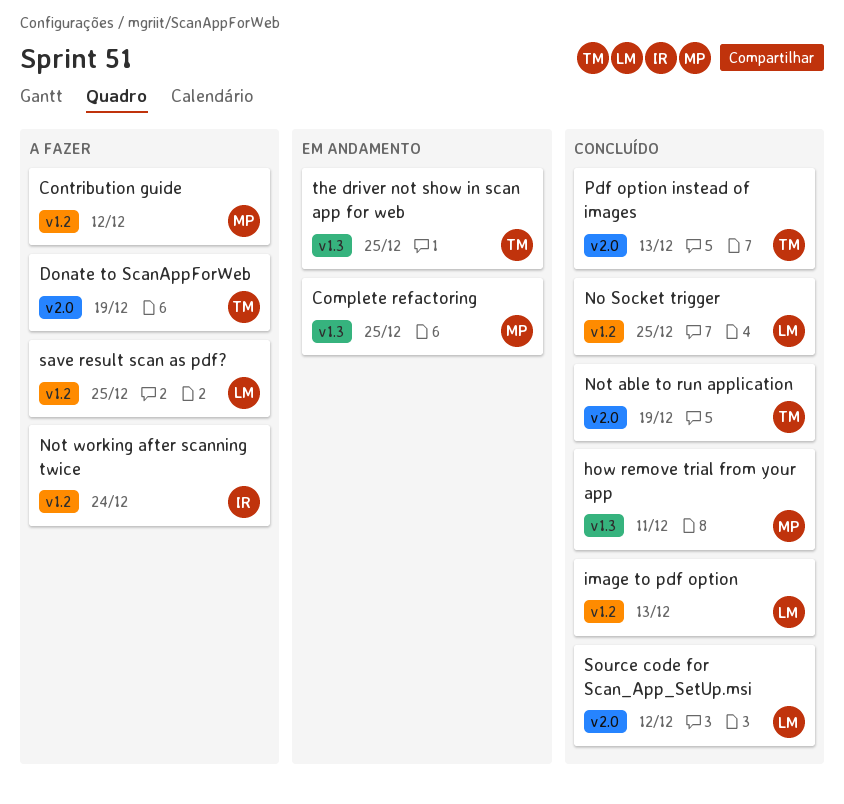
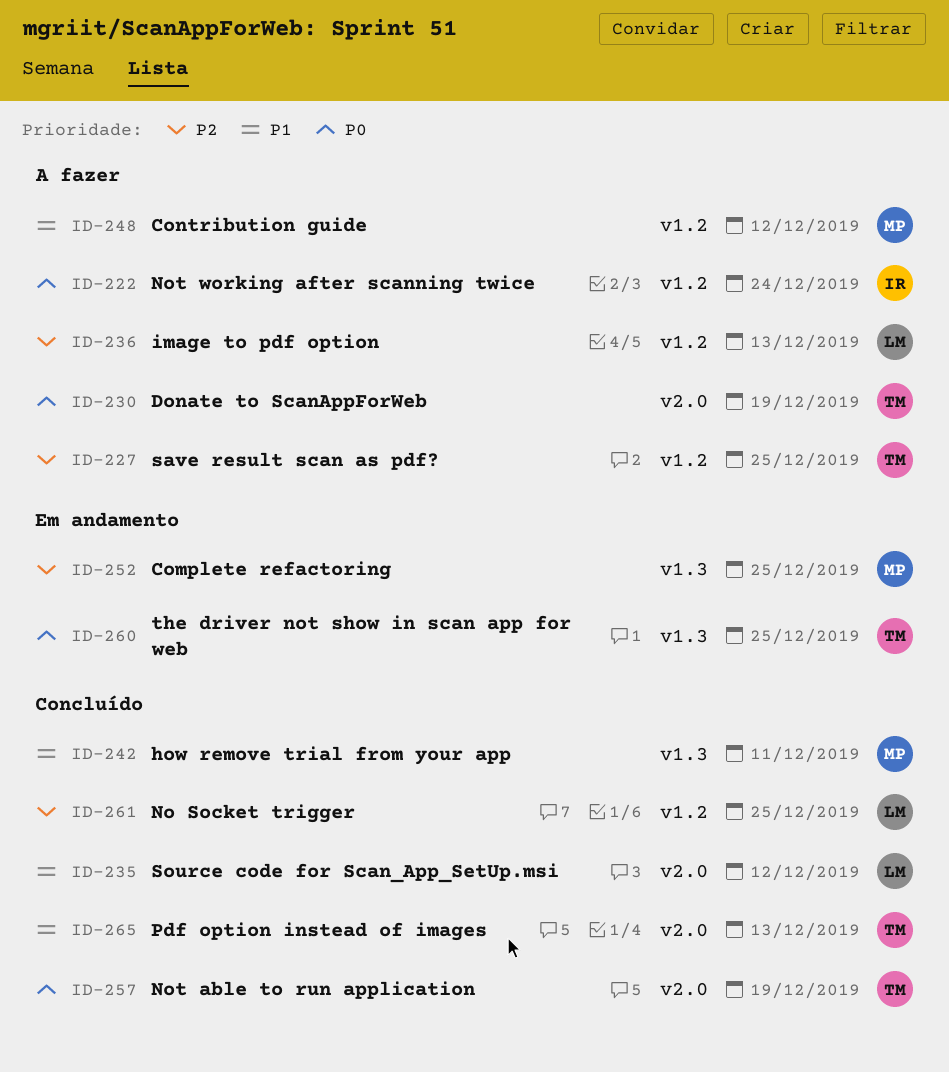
image to pdf option, status: Concluído -> A fazer
save result scan as pdf?, owner: LM -> TM

